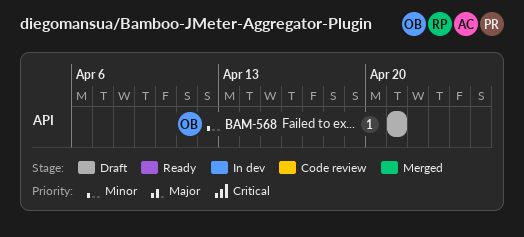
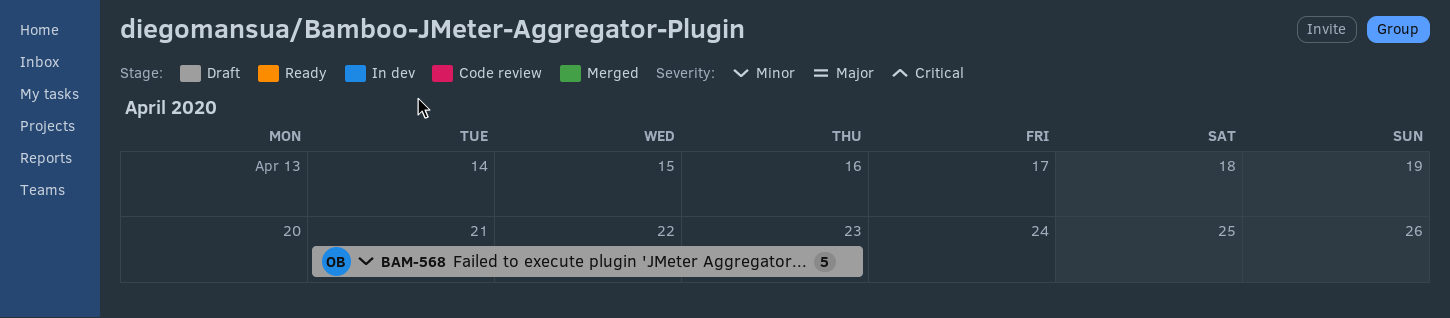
BAM-568, estimate: 1 -> 5
BAM-568, due: Apr 21 -> Apr 23

